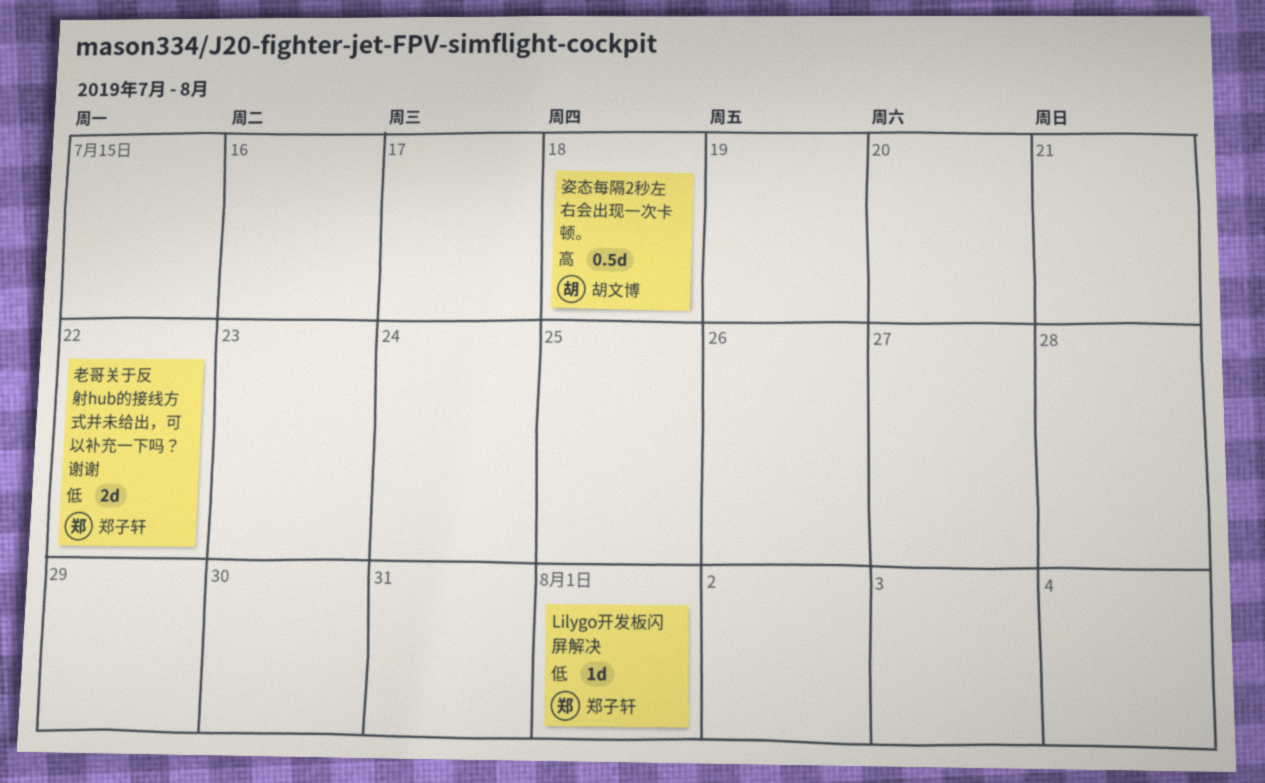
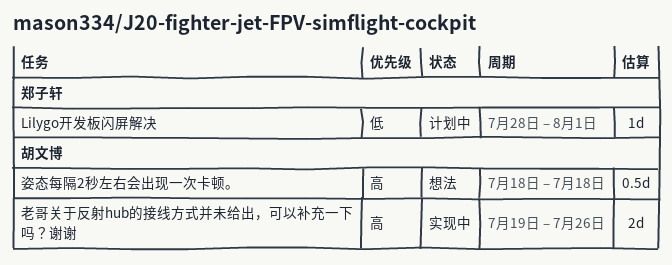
老哥关于反射hub的接线方式并未给出，可以补充一下吗？谢谢, owner: 郑子轩 -> 胡文博
老哥关于反射hub的接线方式并未给出，可以补充一下吗？谢谢, priority: 低 -> 高
老哥关于反射hub的接线方式并未给出，可以补充一下吗？谢谢, due: Jul 22 -> Jul 26

